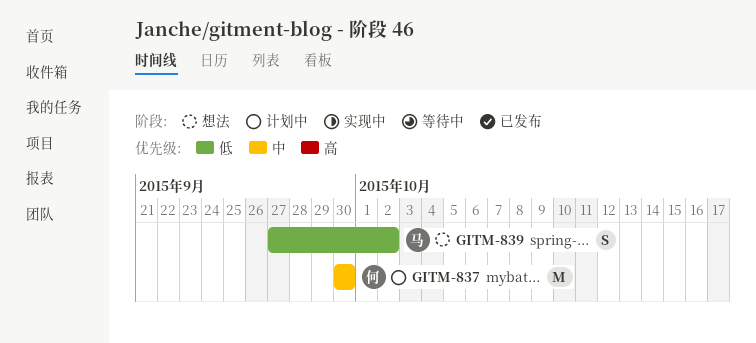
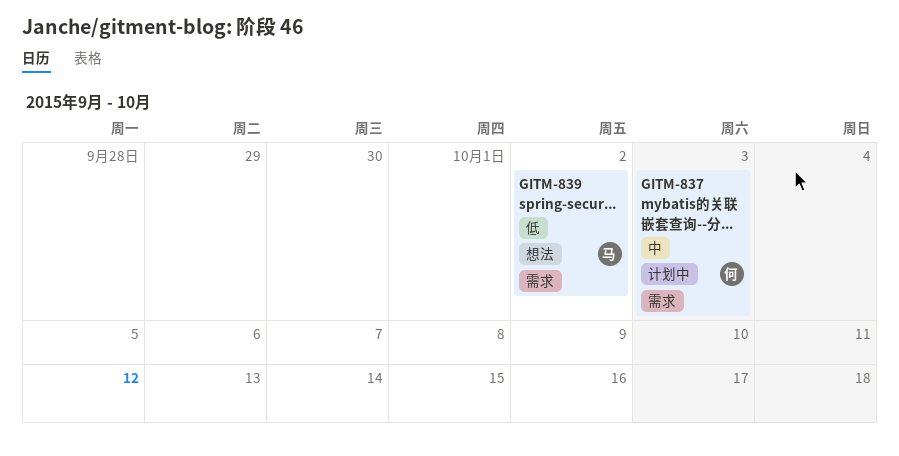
GITM-837, due: Sep 30 -> Oct 3

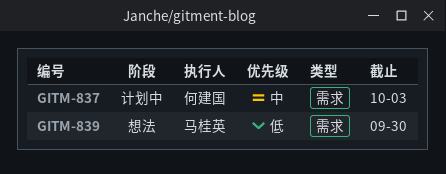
GITM-839, due: Oct 2 -> Sep 30

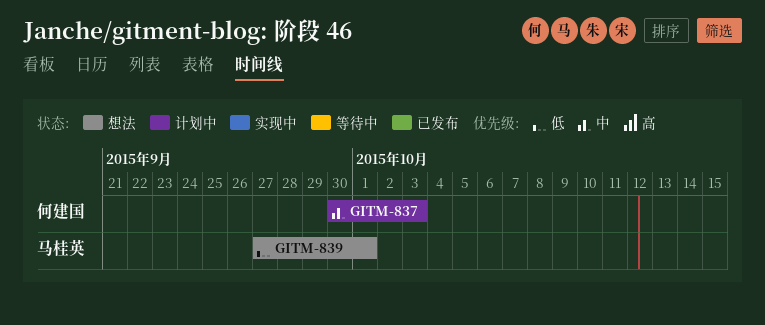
GITM-839, due: Sep 30 -> Oct 1

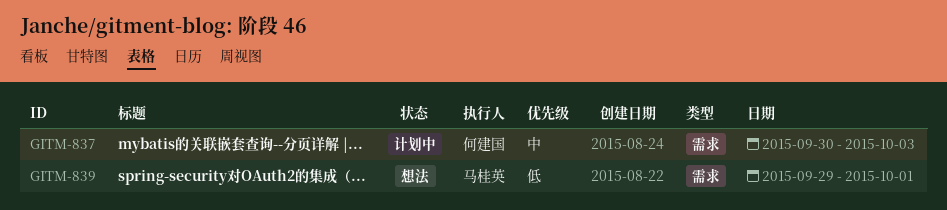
GITM-839, start: Sep 27 -> Sep 29

